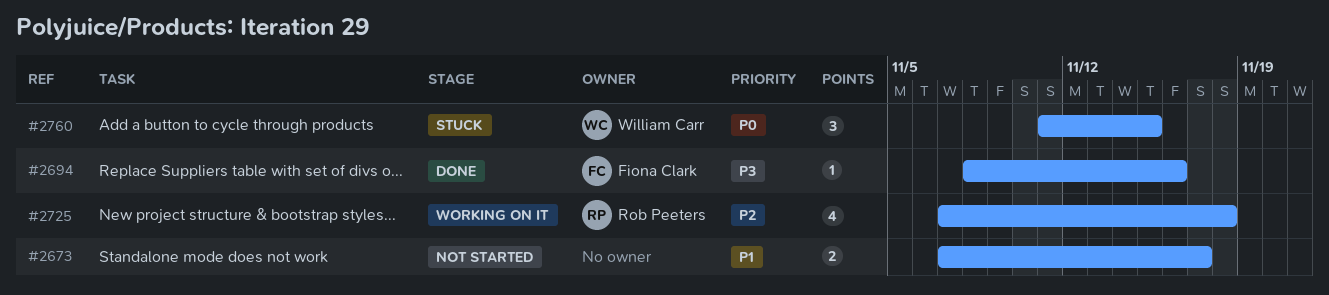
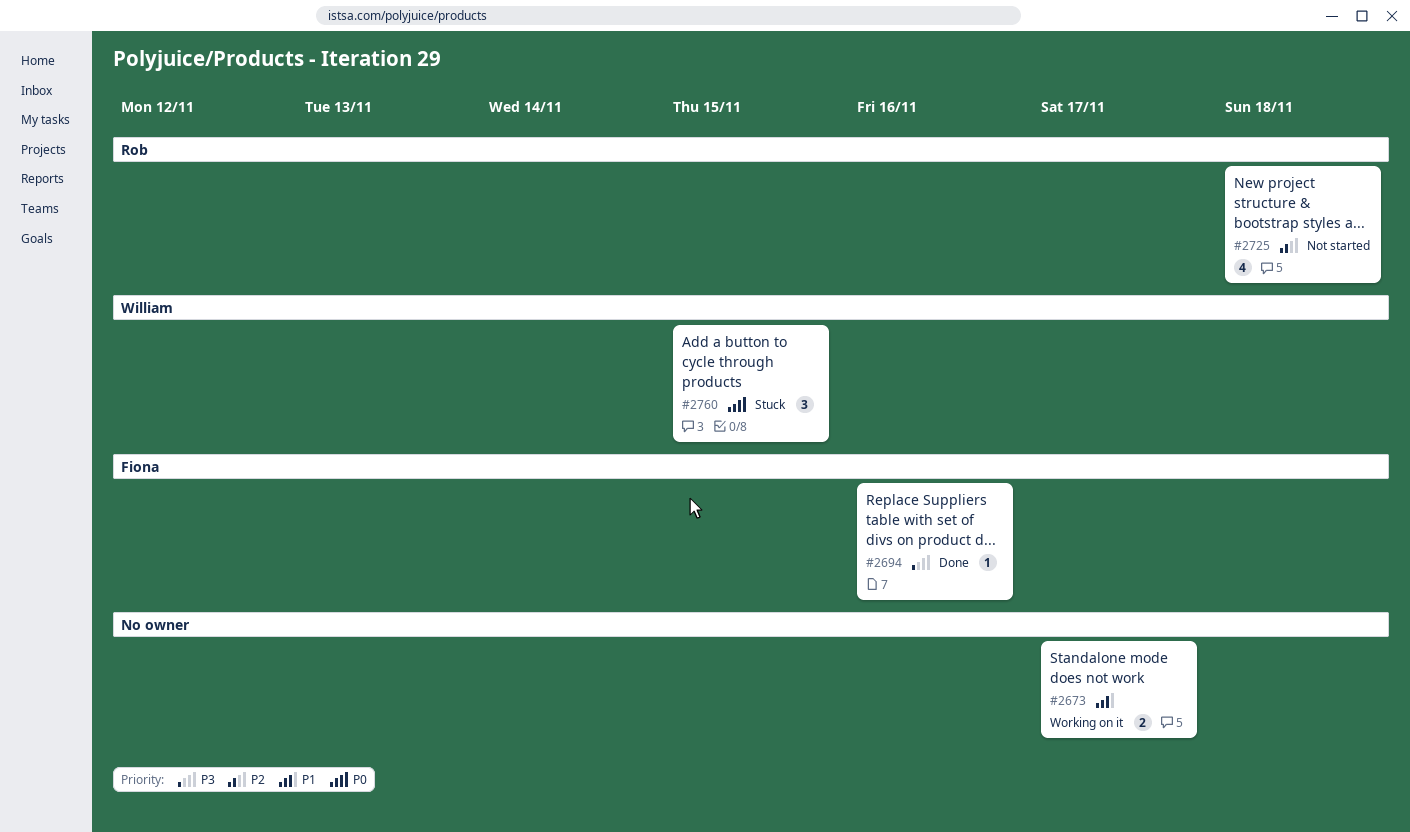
#2673, status: Not started -> Working on it
#2725, status: Working on it -> Not started

